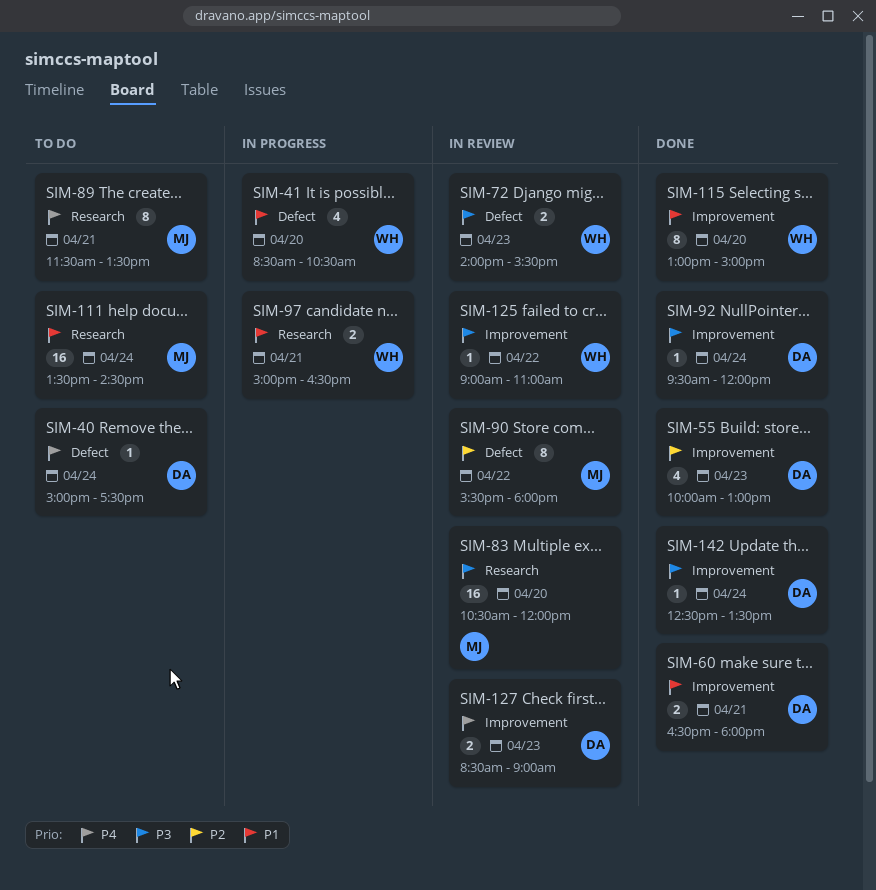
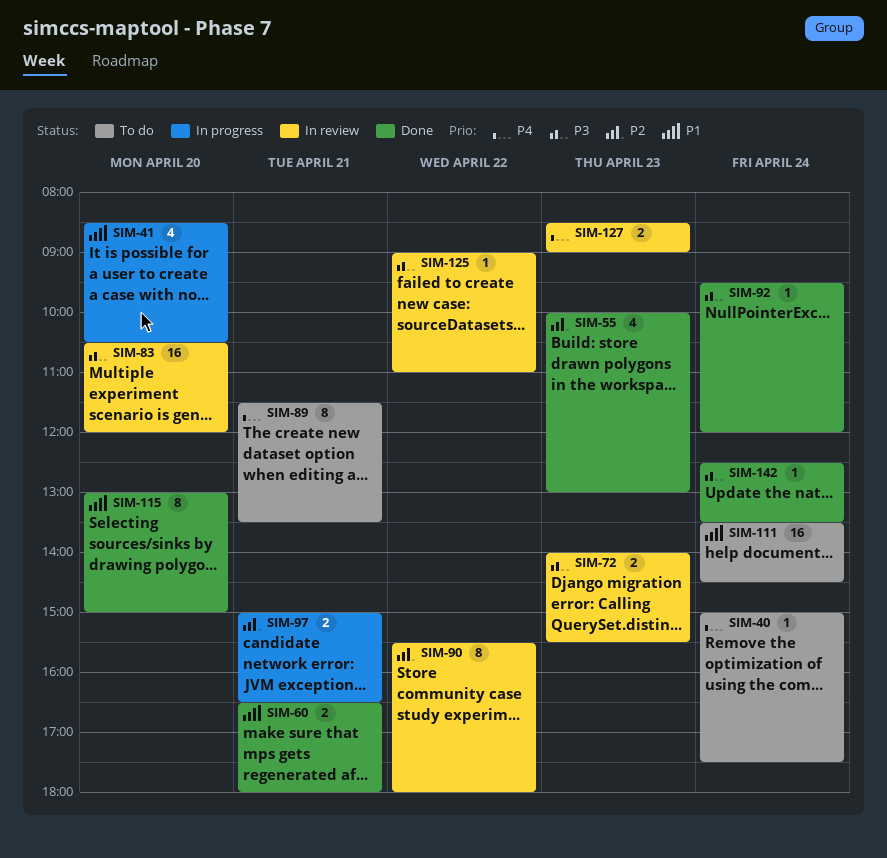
SIM-97, priority: P1 -> P2

